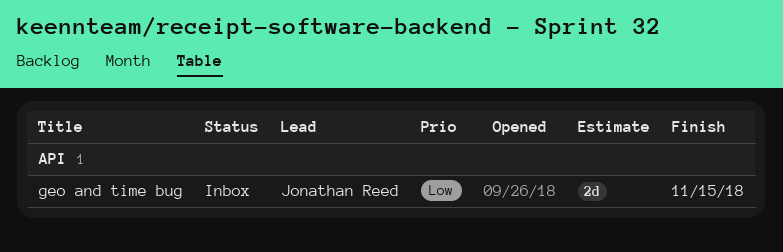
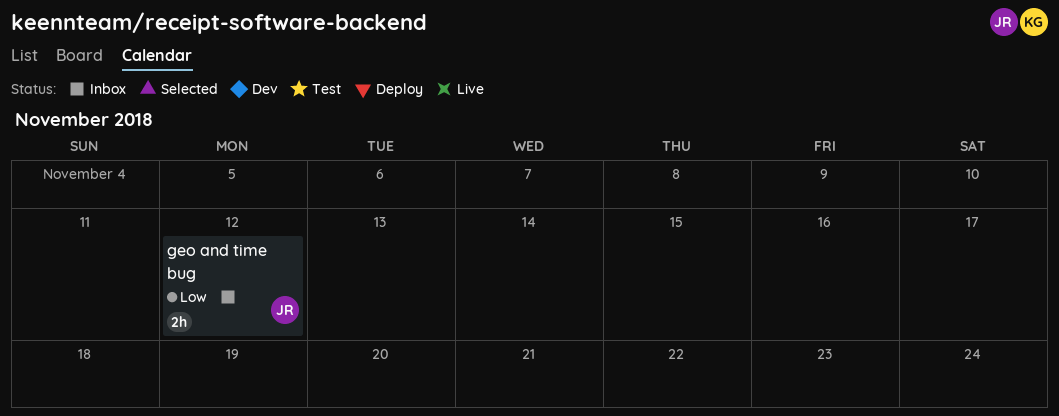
geo and time bug, estimate: 2d -> 2h
geo and time bug, due: Nov 15 -> Nov 12

